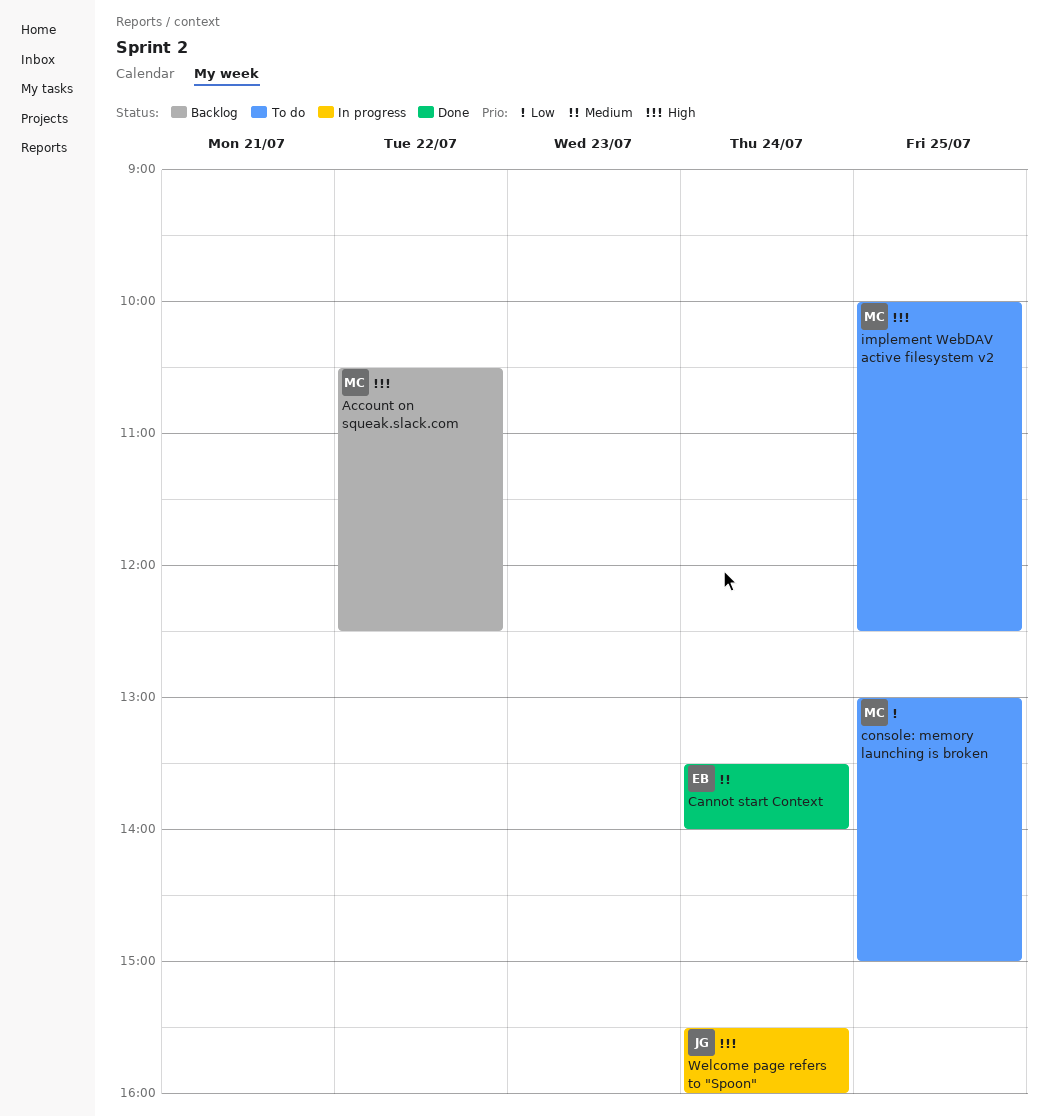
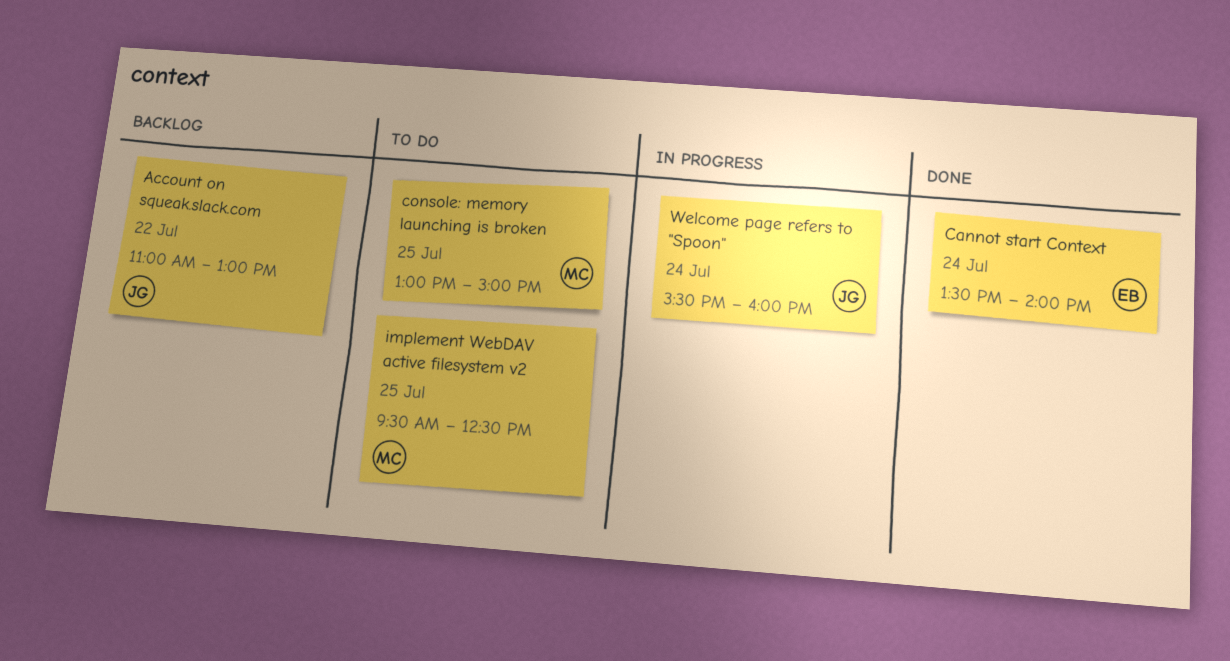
Account on squeak.slack.com, owner: MC -> JG
Account on squeak.slack.com, begins: 10:30 -> 11:00
Account on squeak.slack.com, ends: 12:30 -> 13:00
implement WebDAV active filesystem v2, begins: 10:00 -> 09:30

